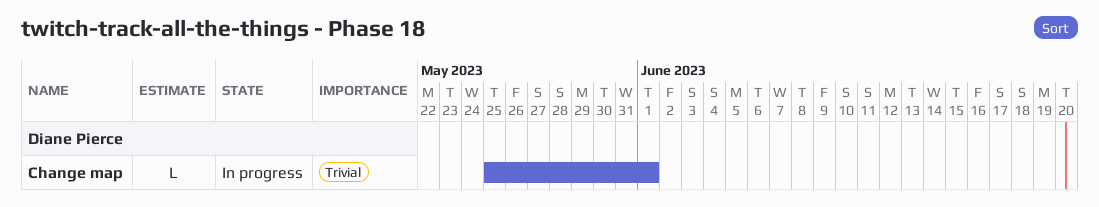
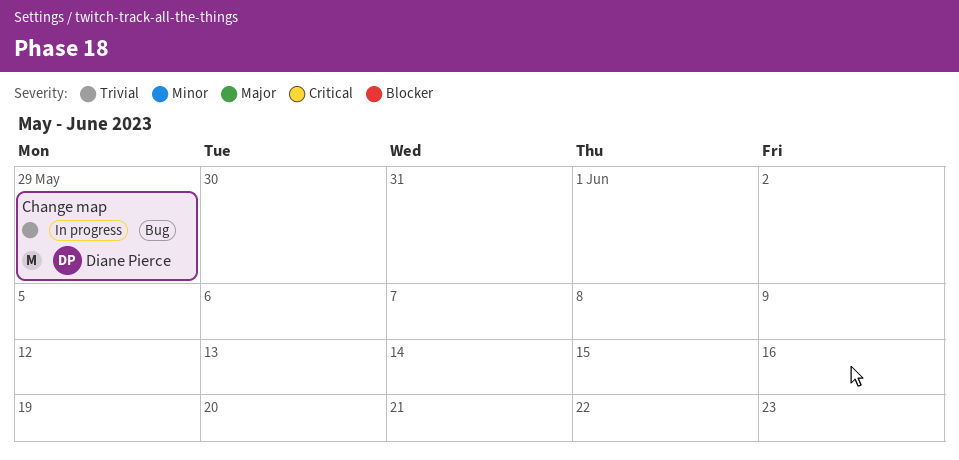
Change map, estimate: L -> M
Change map, due: Jun 1 -> May 29

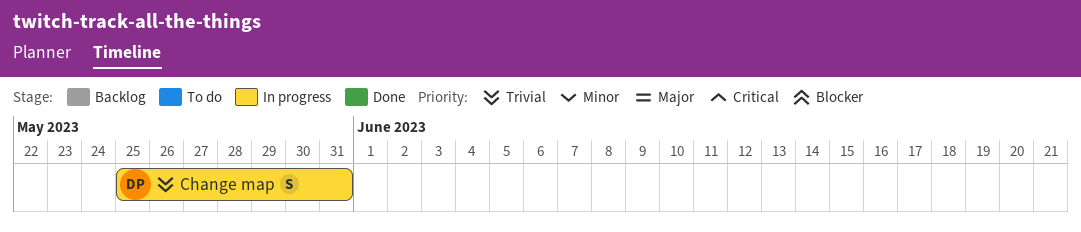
Change map, estimate: M -> S
Change map, due: May 29 -> May 31

